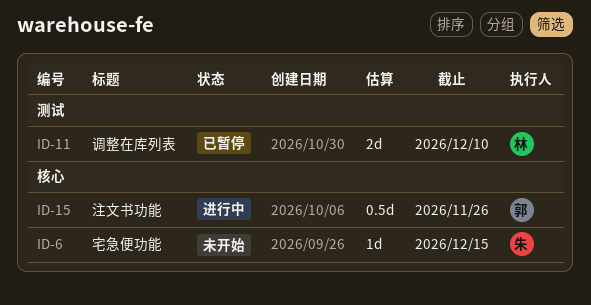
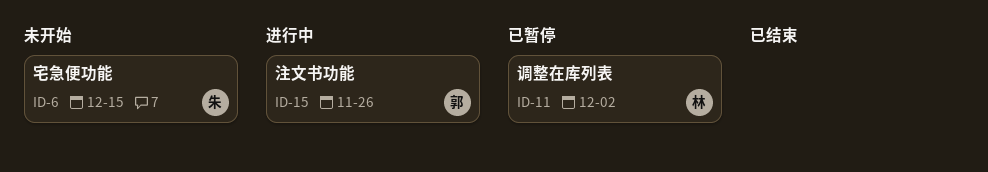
ID-11, due: Dec 10 -> Dec 2

